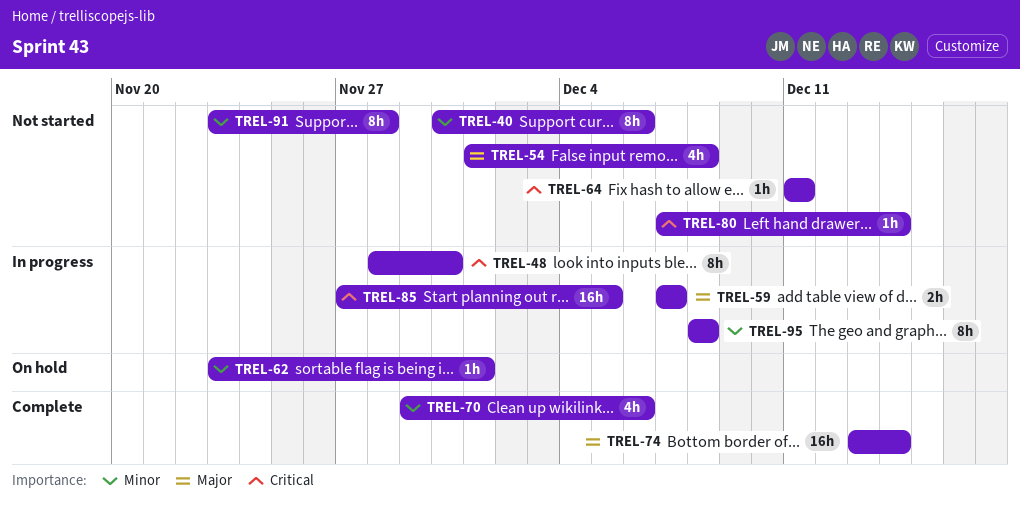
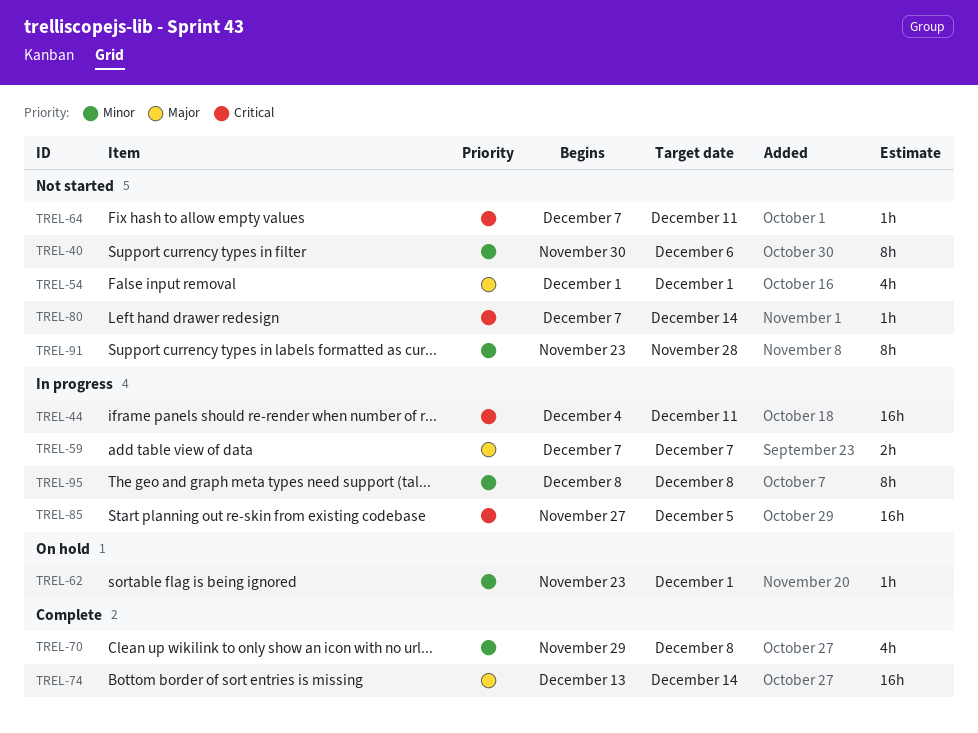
TREL-44: none -> present
TREL-48: present -> none
TREL-54, due: Dec 8 -> Dec 1
TREL-64, start: Dec 11 -> Dec 7
TREL-70, due: Dec 6 -> Dec 8

